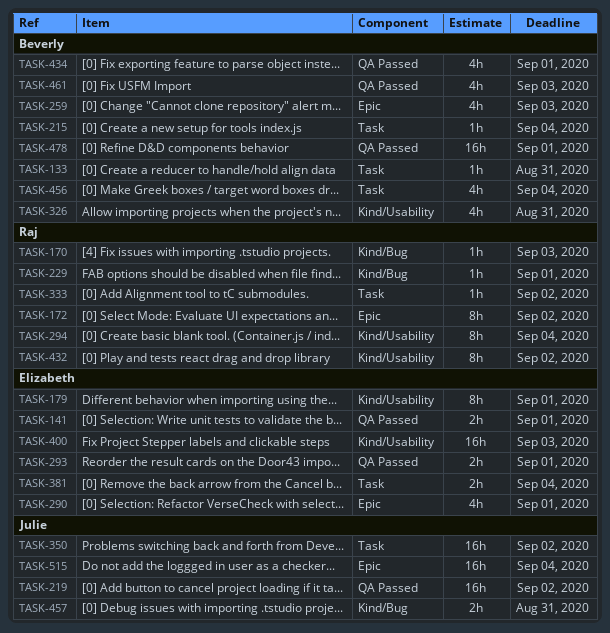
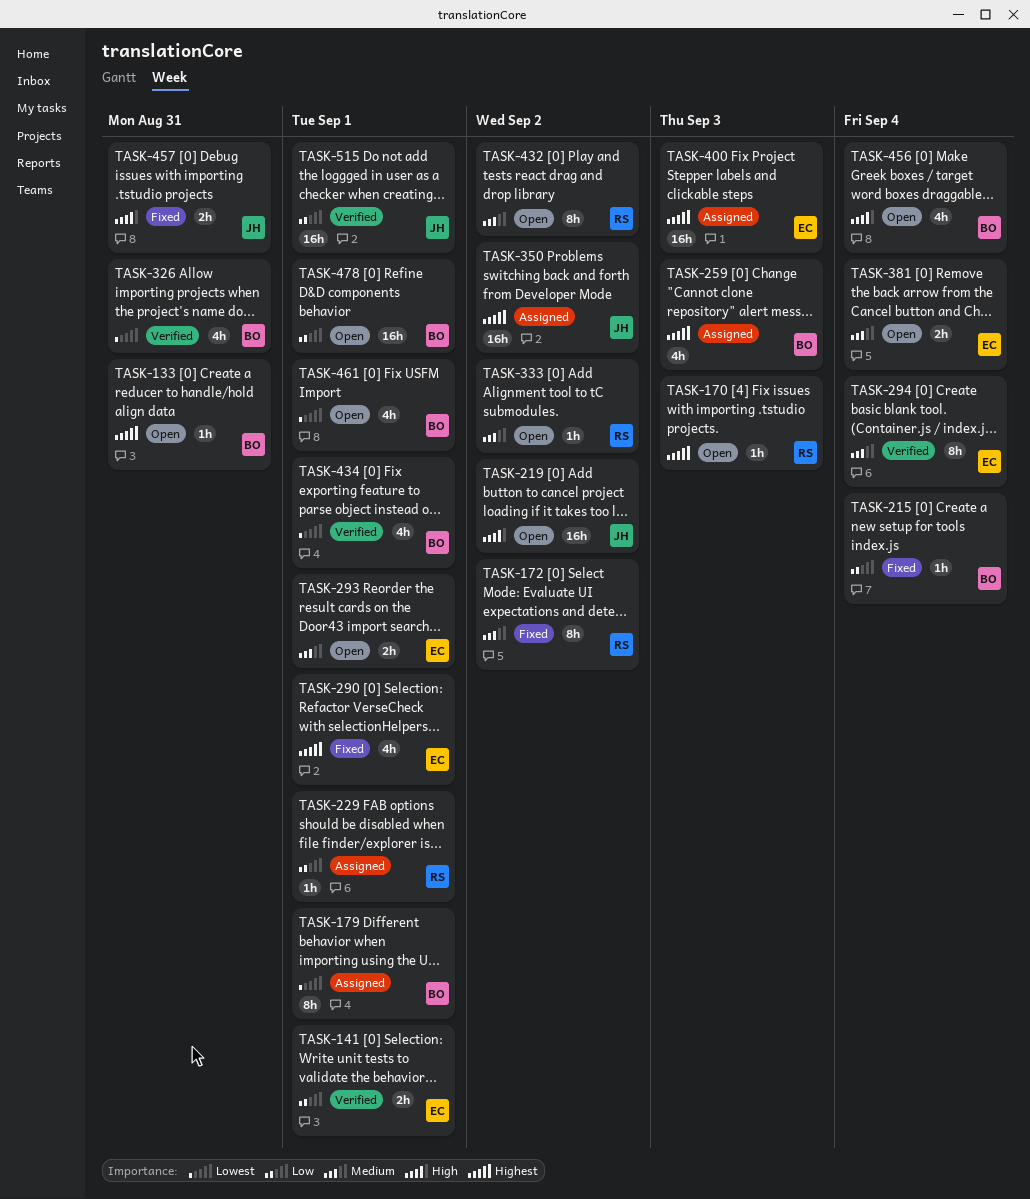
TASK-179, owner: Elizabeth -> Beverly
TASK-294, owner: Raj -> Elizabeth
TASK-461, due: Sep 3 -> Sep 1
TASK-515, due: Sep 4 -> Sep 1

